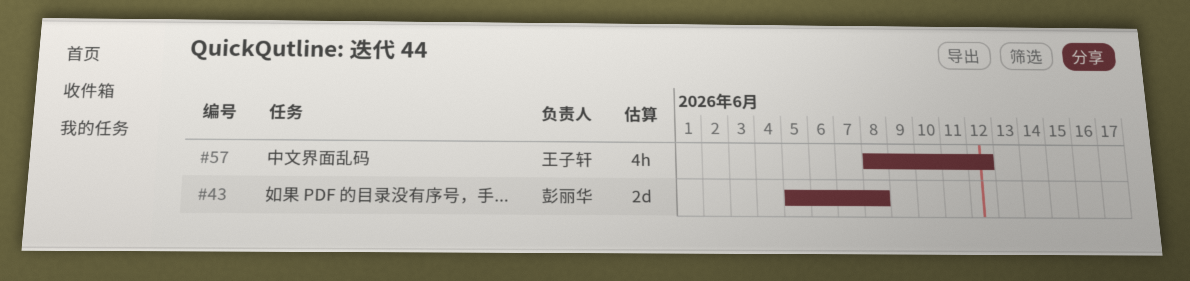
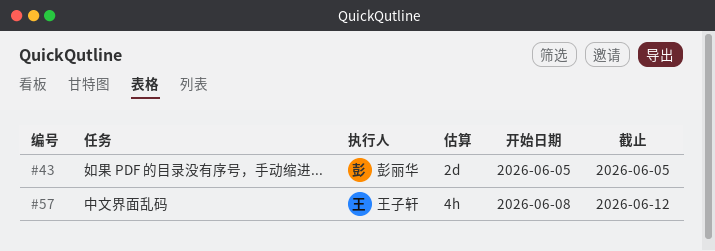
#43, due: Jun 8 -> Jun 5

